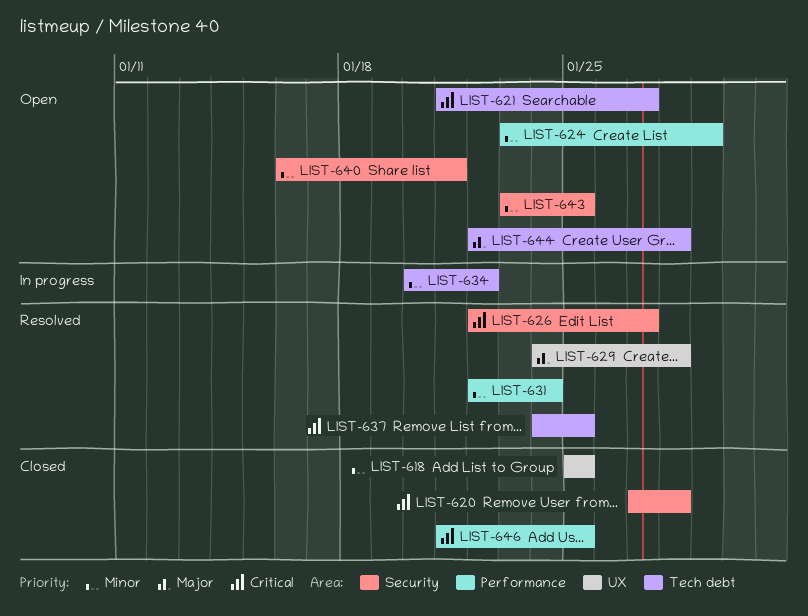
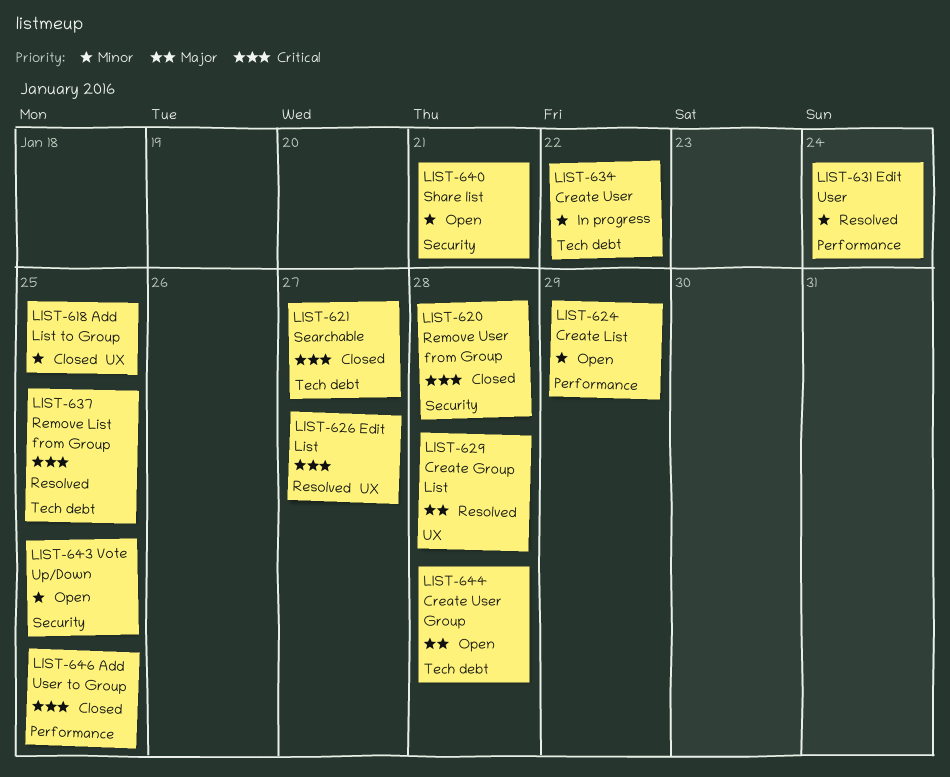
LIST-621, status: Open -> Closed
LIST-626, label: Security -> UX

